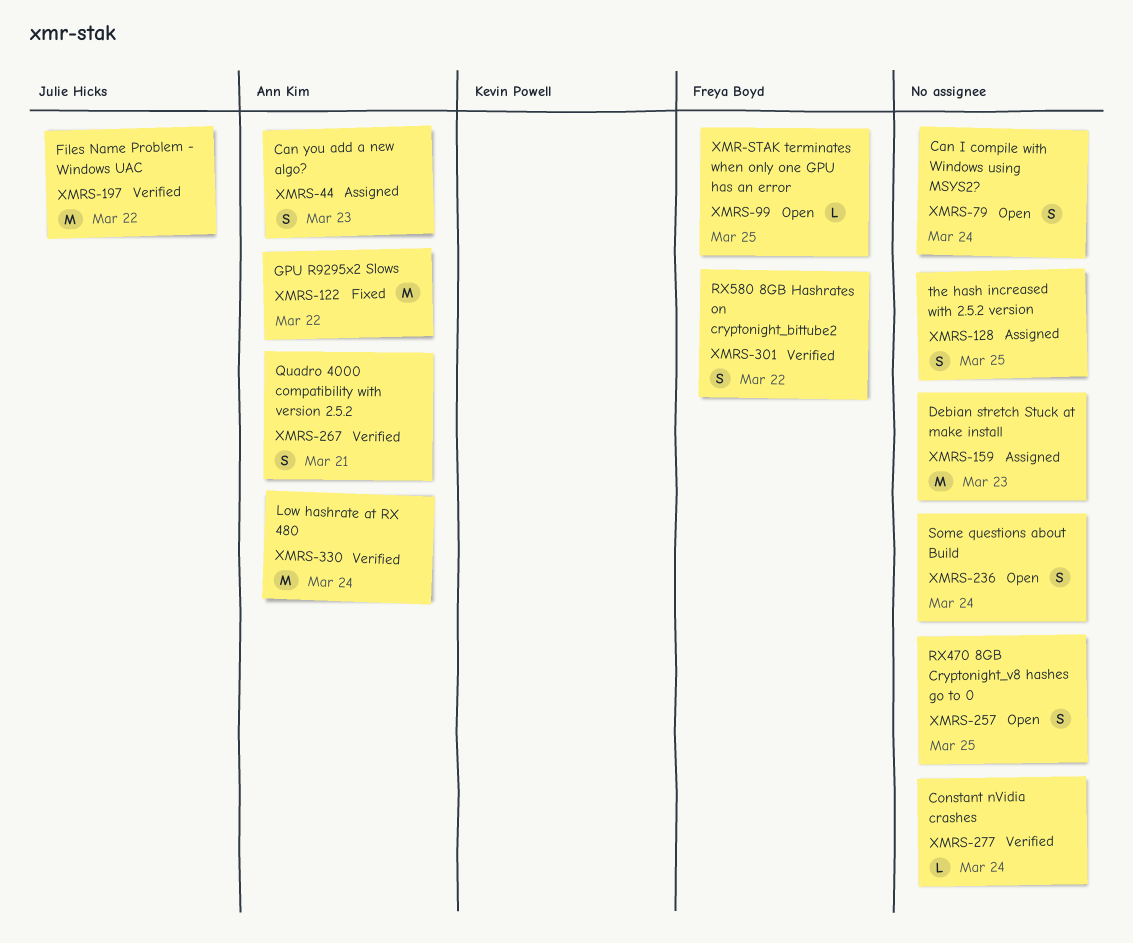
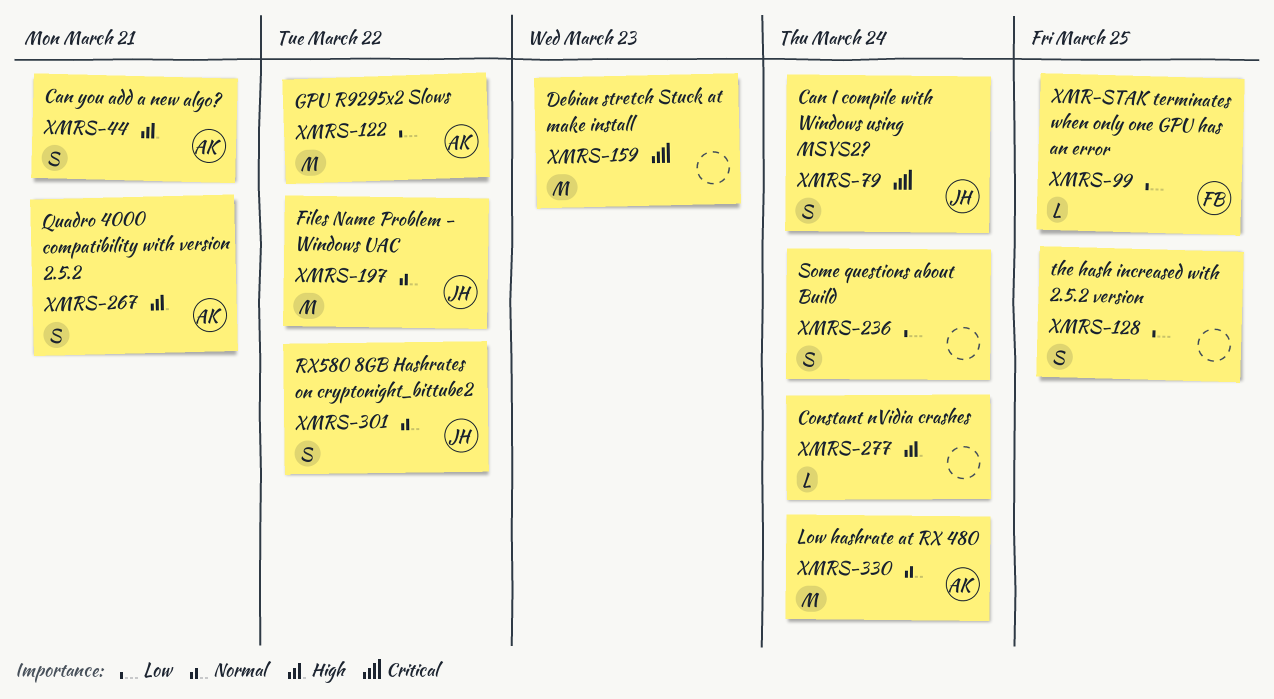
XMRS-44, due: Mar 23 -> Mar 21
XMRS-79, owner: none -> Julie Hicks
XMRS-257: present -> none
XMRS-301, owner: Freya Boyd -> Julie Hicks

